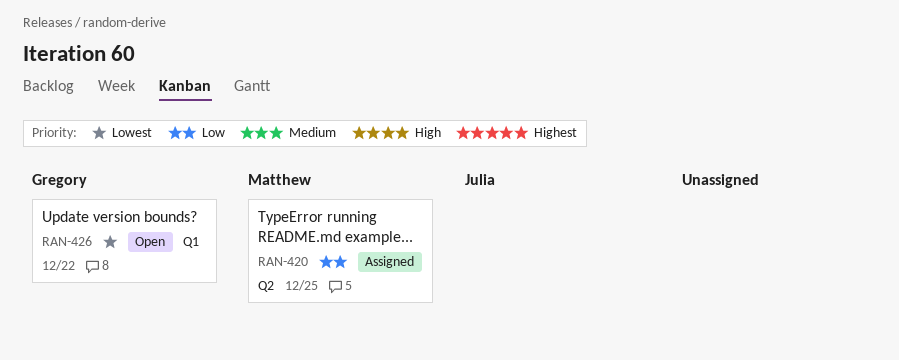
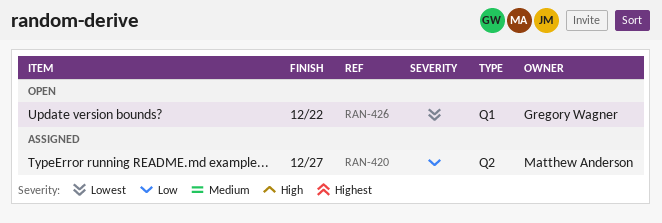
RAN-420, due: Dec 25 -> Dec 27

